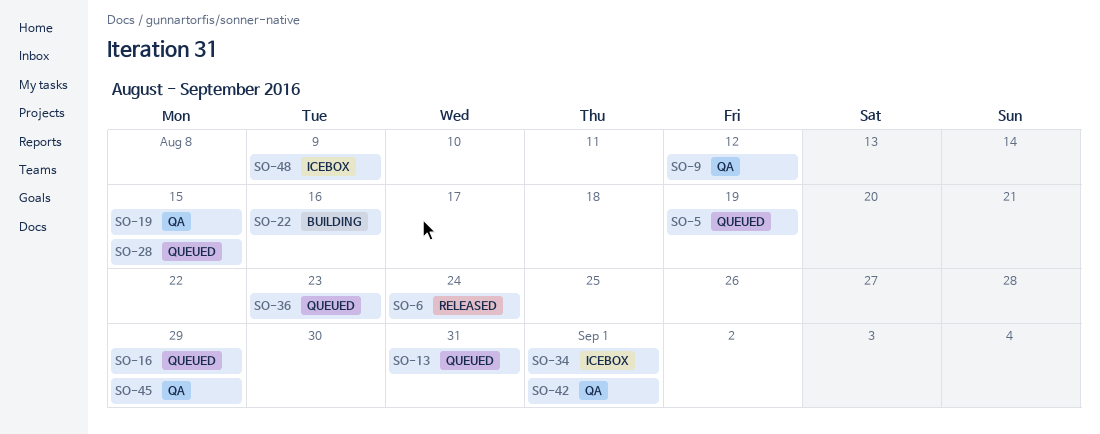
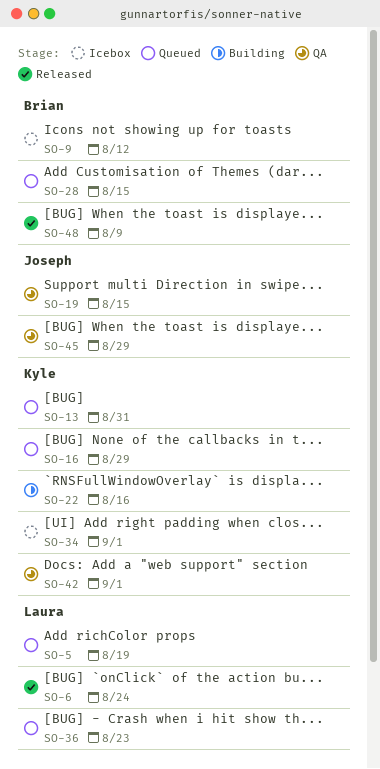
SO-9, status: QA -> Icebox
SO-48, status: Icebox -> Released

